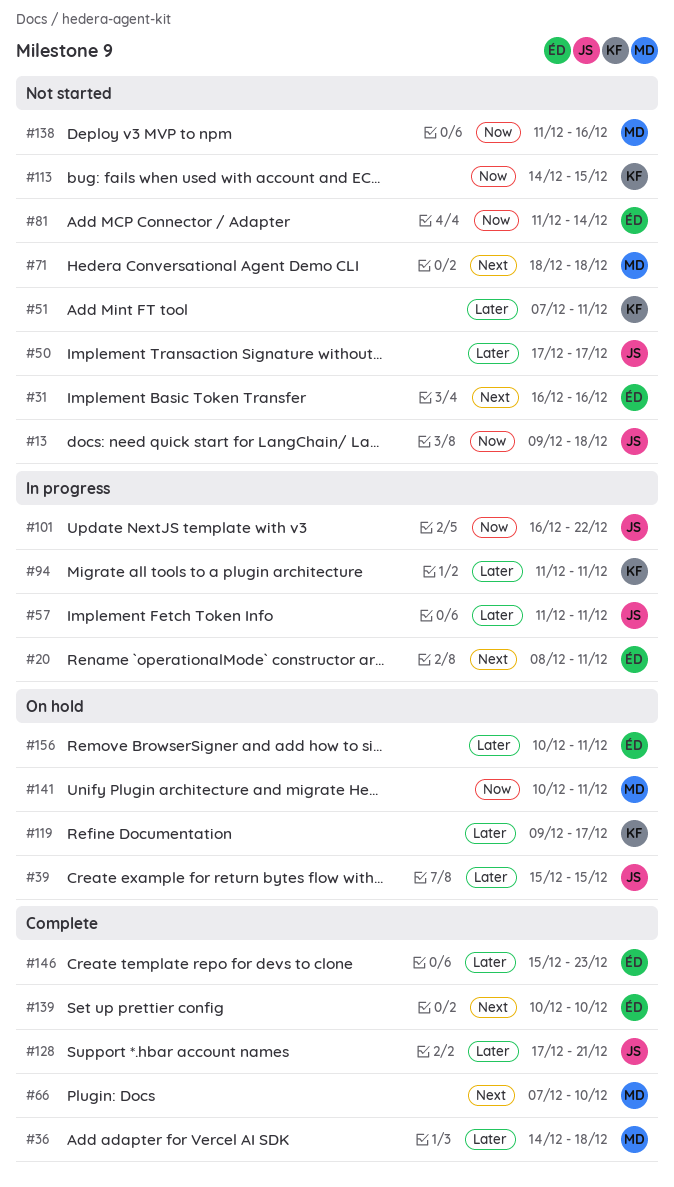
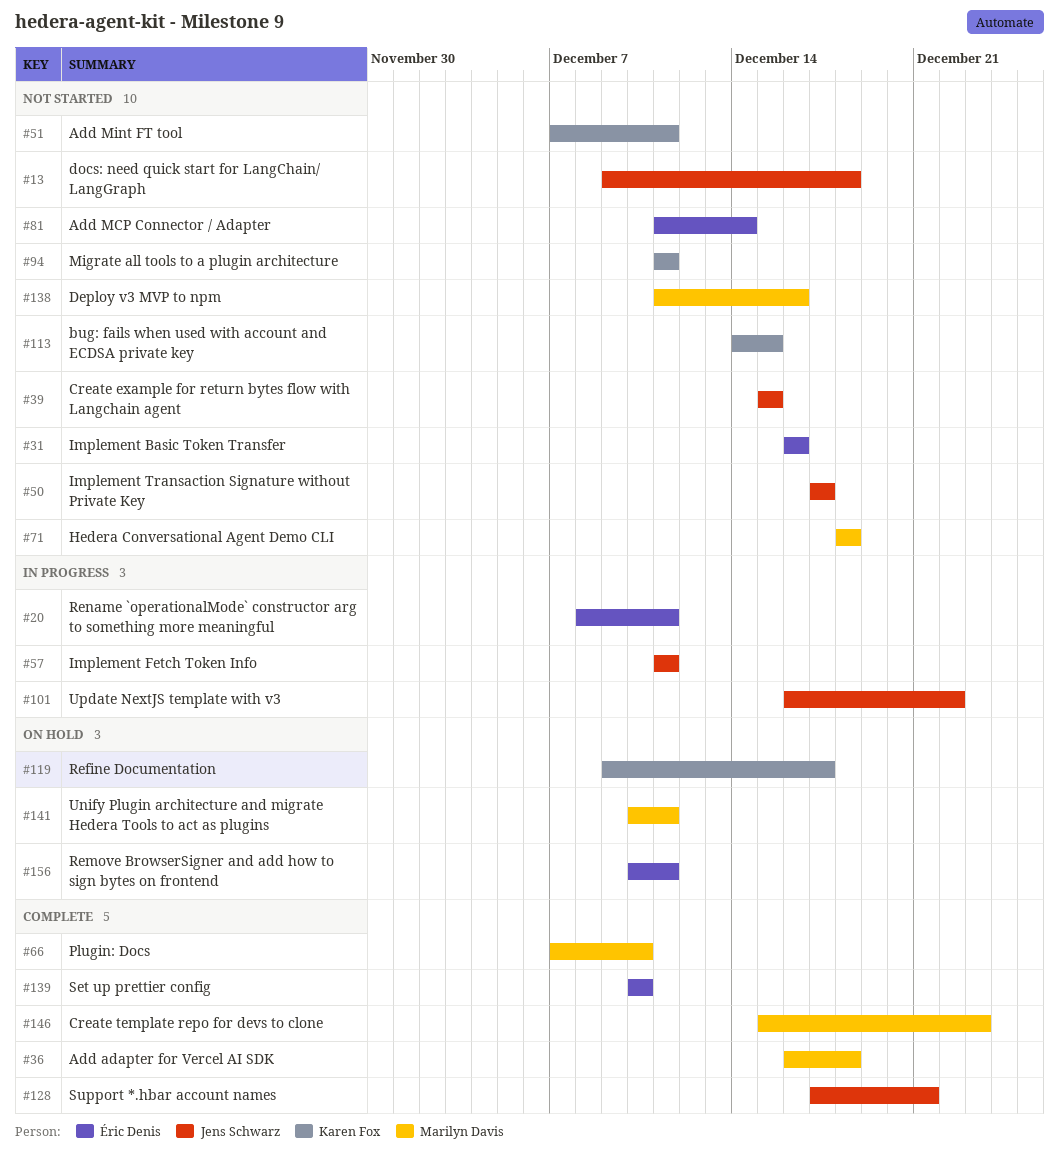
#36, start: Dec 14 -> Dec 16
#39, status: On hold -> Not started
#94, status: In progress -> Not started
#146, owner: Éric Denis -> Marilyn Davis

